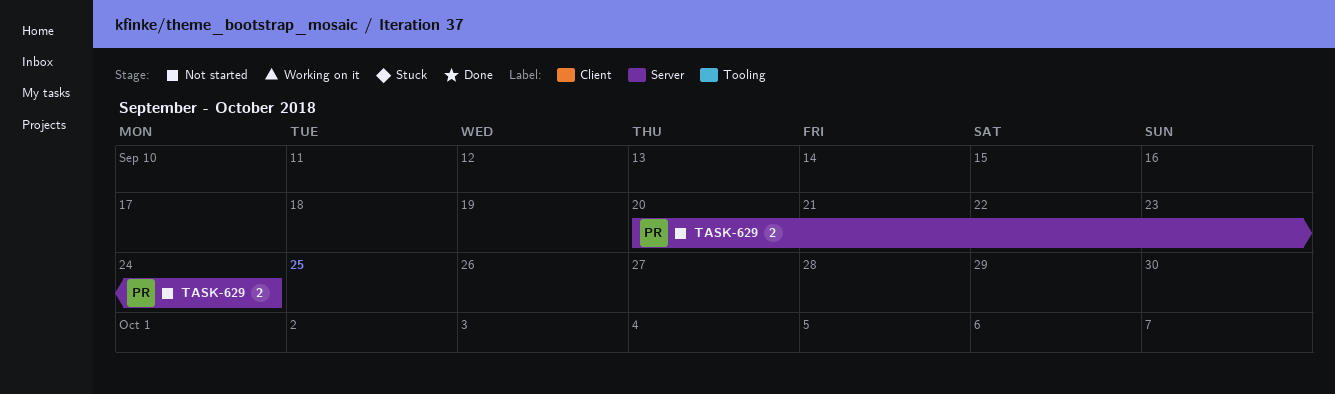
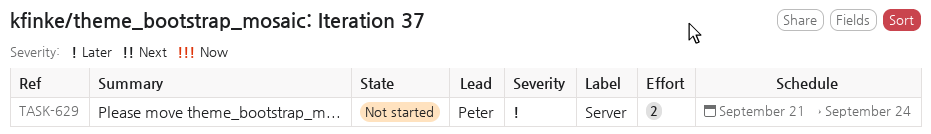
TASK-629, start: Sep 20 -> Sep 21

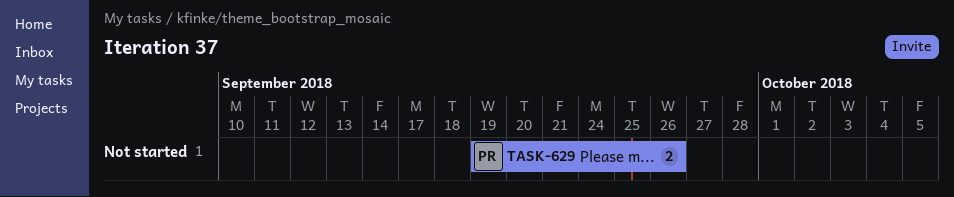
TASK-629, start: Sep 21 -> Sep 19
TASK-629, due: Sep 24 -> Sep 26

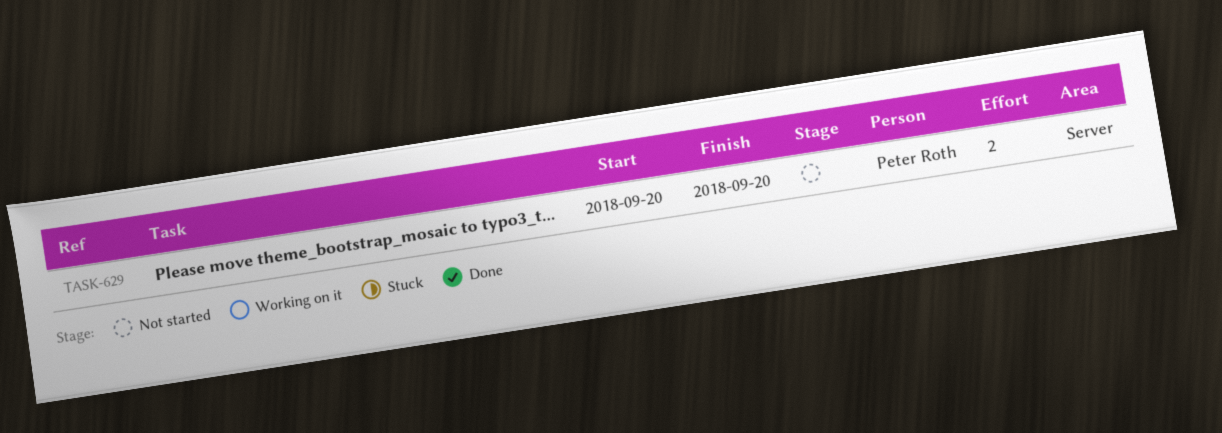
TASK-629, start: Sep 19 -> Sep 20
TASK-629, due: Sep 26 -> Sep 20

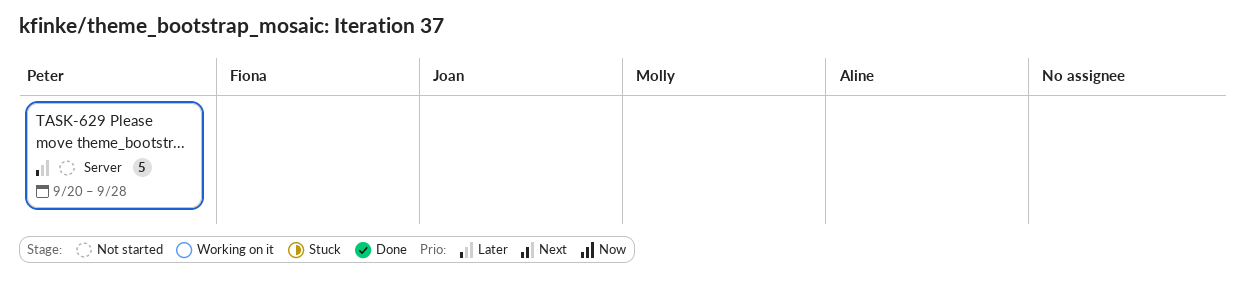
TASK-629, estimate: 2 -> 5
TASK-629, due: Sep 20 -> Sep 28

